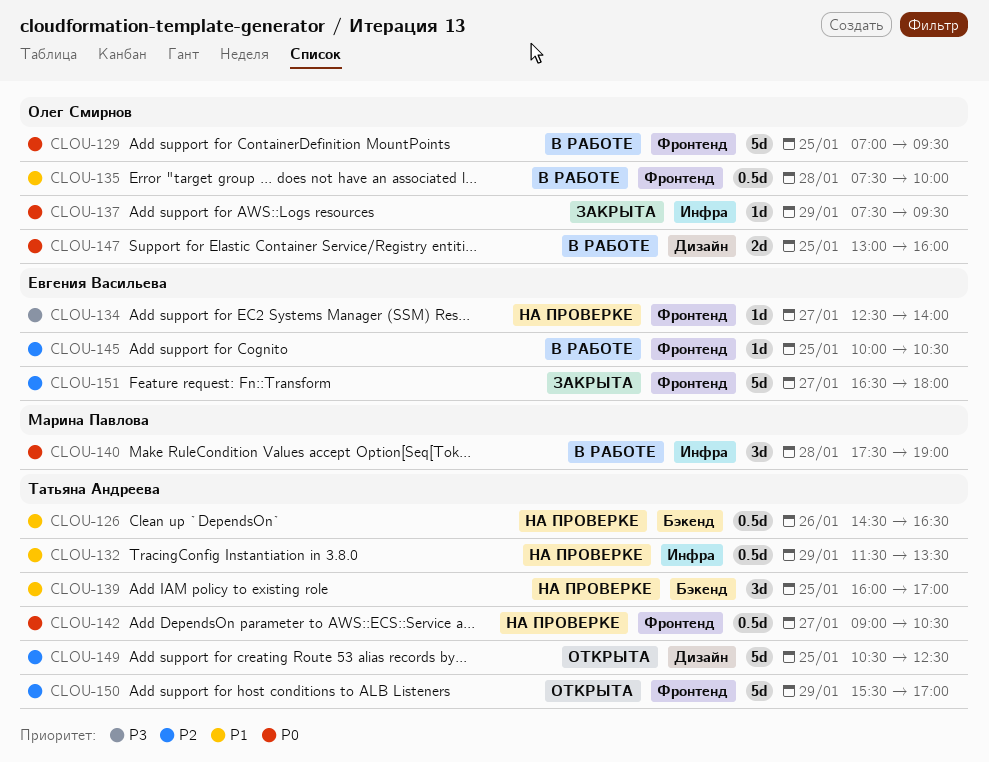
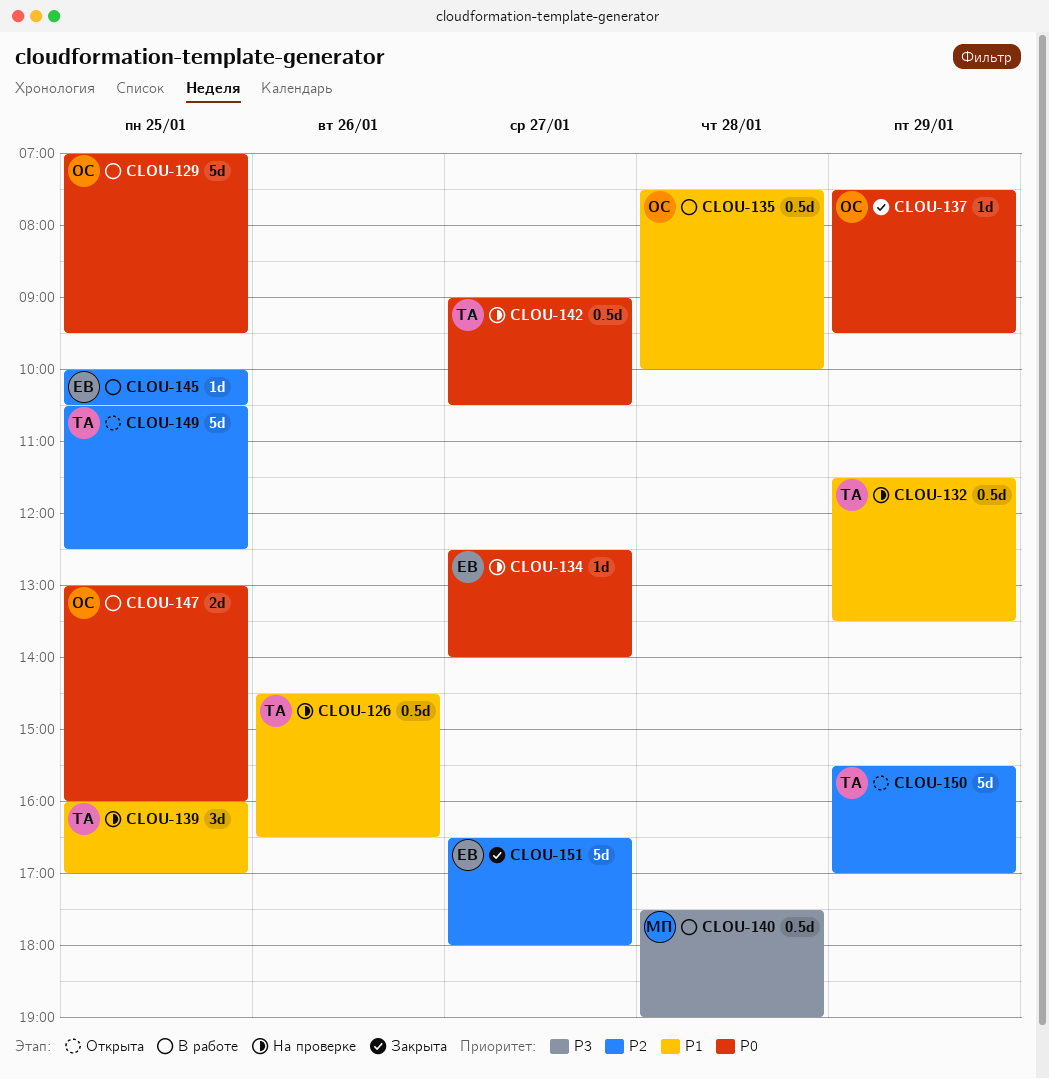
CLOU-134, priority: P3 -> P0
CLOU-140, priority: P0 -> P3
CLOU-140, estimate: 3d -> 0.5d

